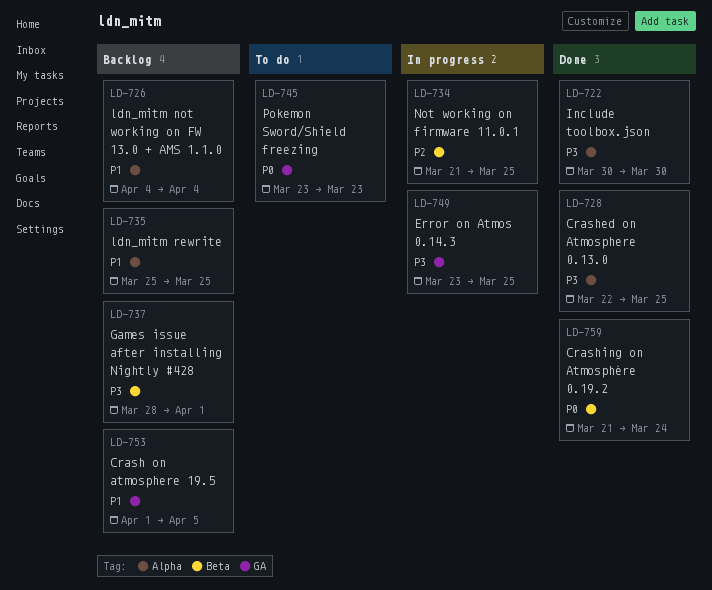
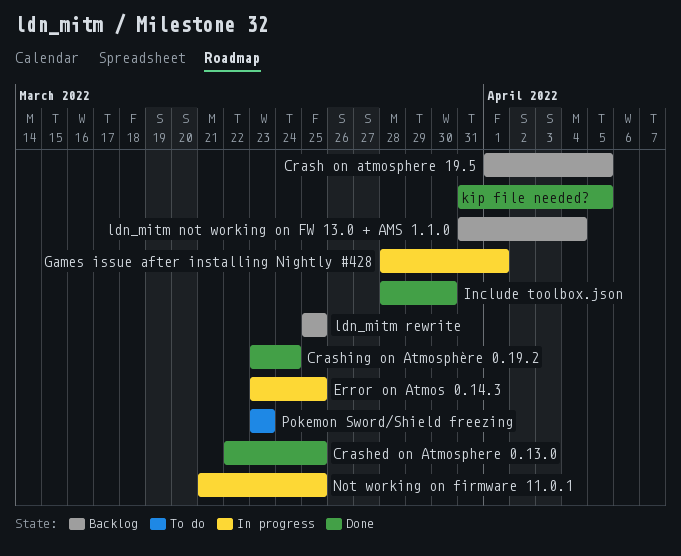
Crashing on Atmosphère 0.19.2, start: Mar 21 -> Mar 23
Games issue after installing Nightly #428, status: Backlog -> In progress
Include toolbox.json, start: Mar 30 -> Mar 28
kip file needed?: none -> present
ldn_mitm not working on FW 13.0 + AMS 1.1.0, start: Apr 4 -> Mar 31

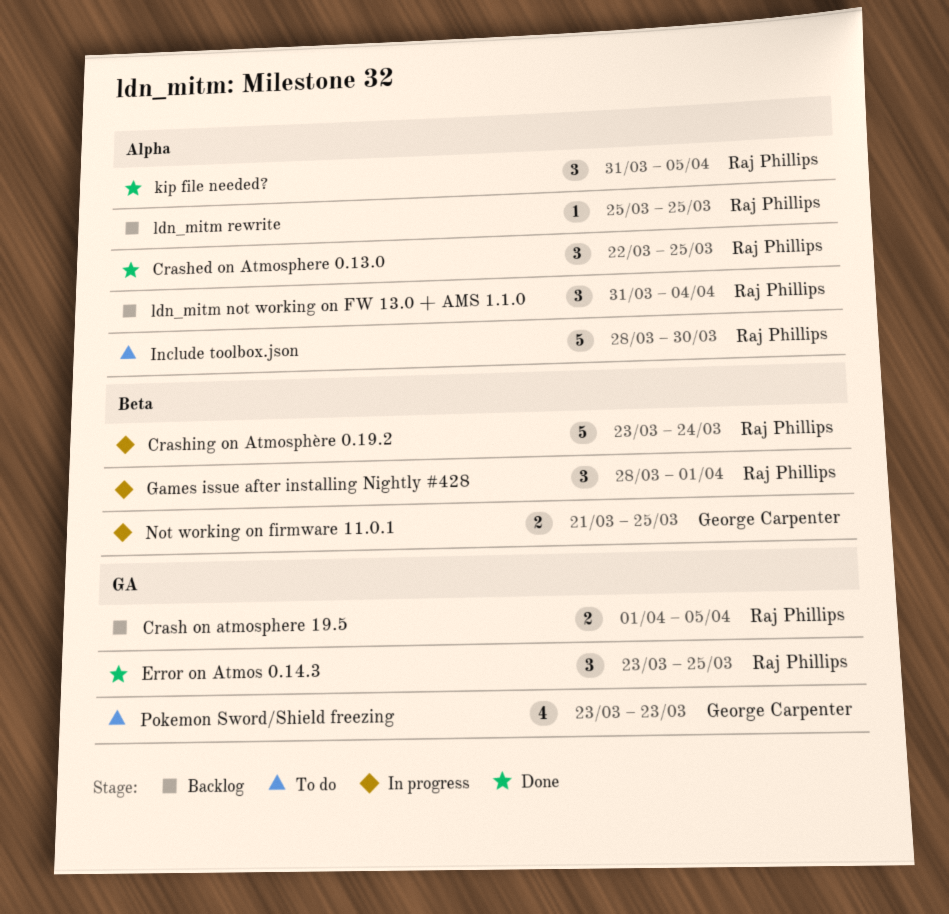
Crashing on Atmosphère 0.19.2, status: Done -> In progress
Error on Atmos 0.14.3, status: In progress -> Done
Include toolbox.json, status: Done -> To do

